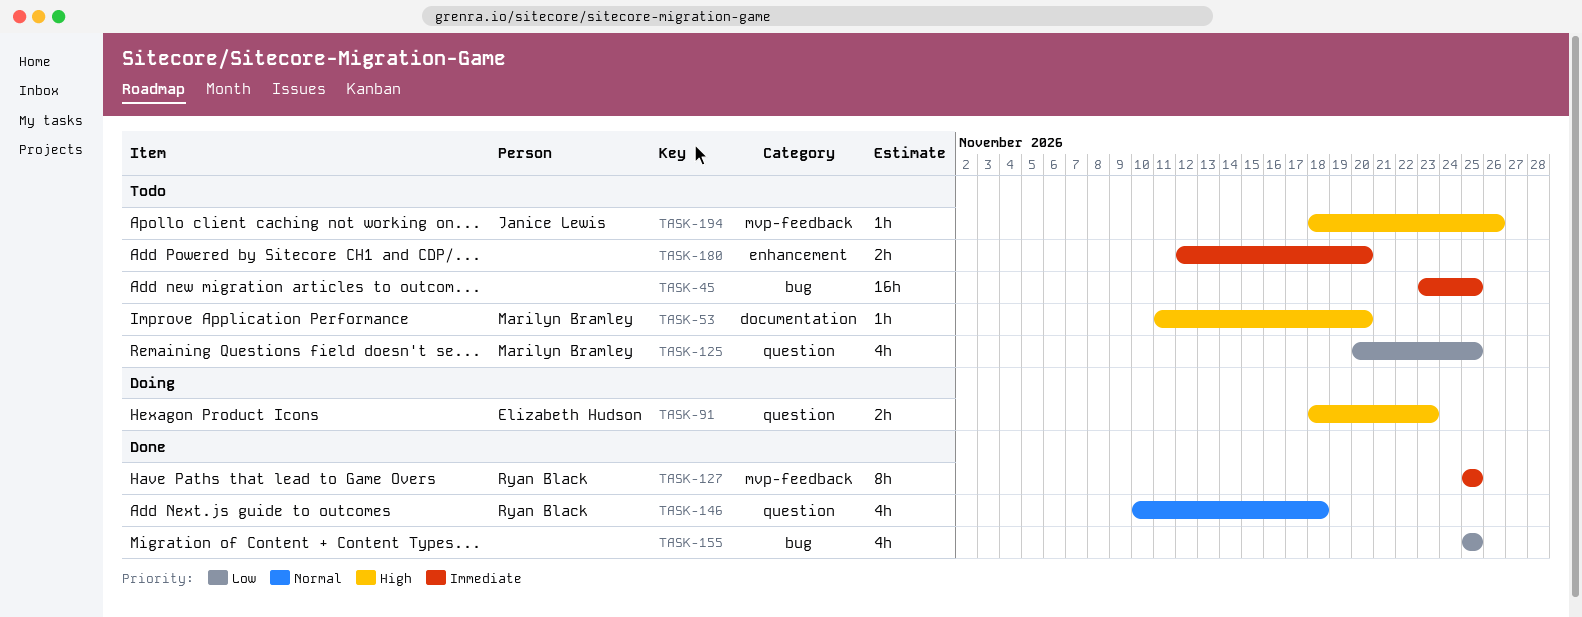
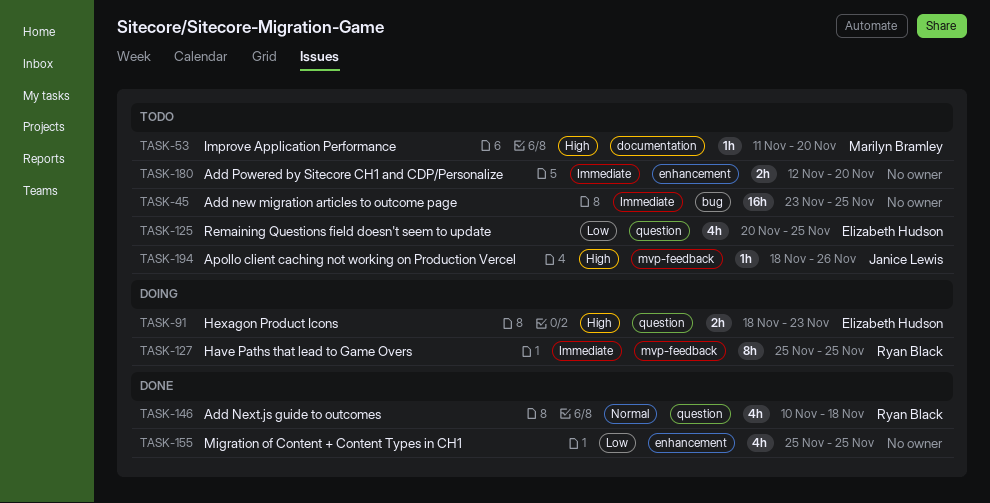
TASK-125, owner: Marilyn Bramley -> Elizabeth Hudson
TASK-127, status: Done -> Doing
TASK-155, label: bug -> enhancement

